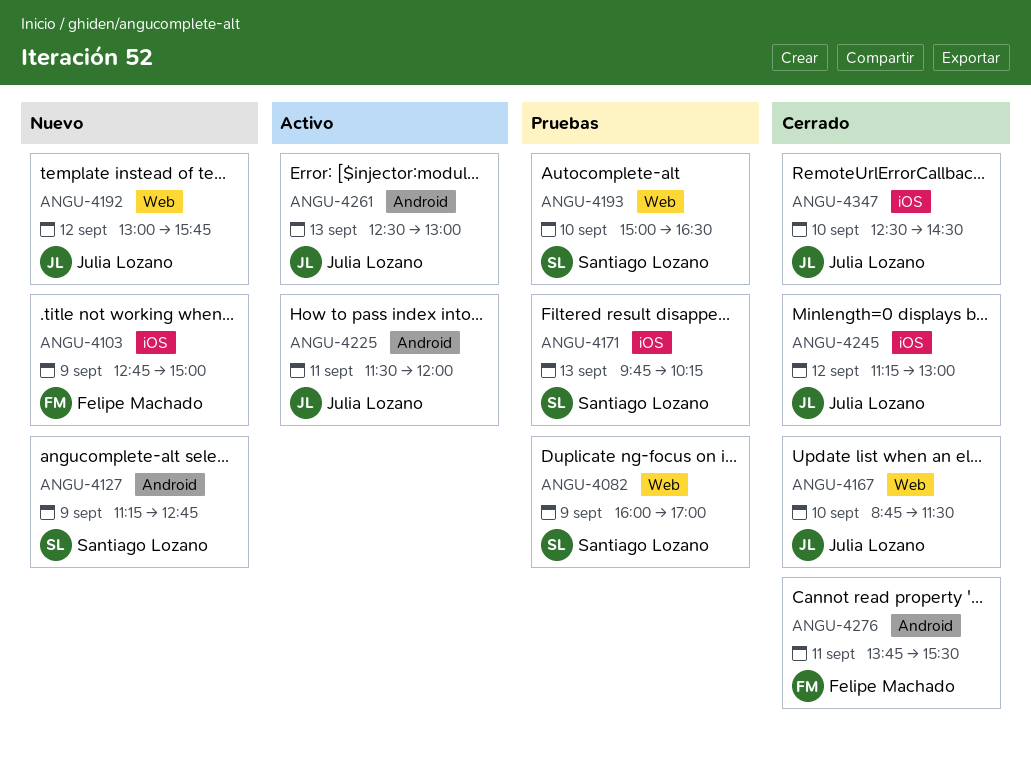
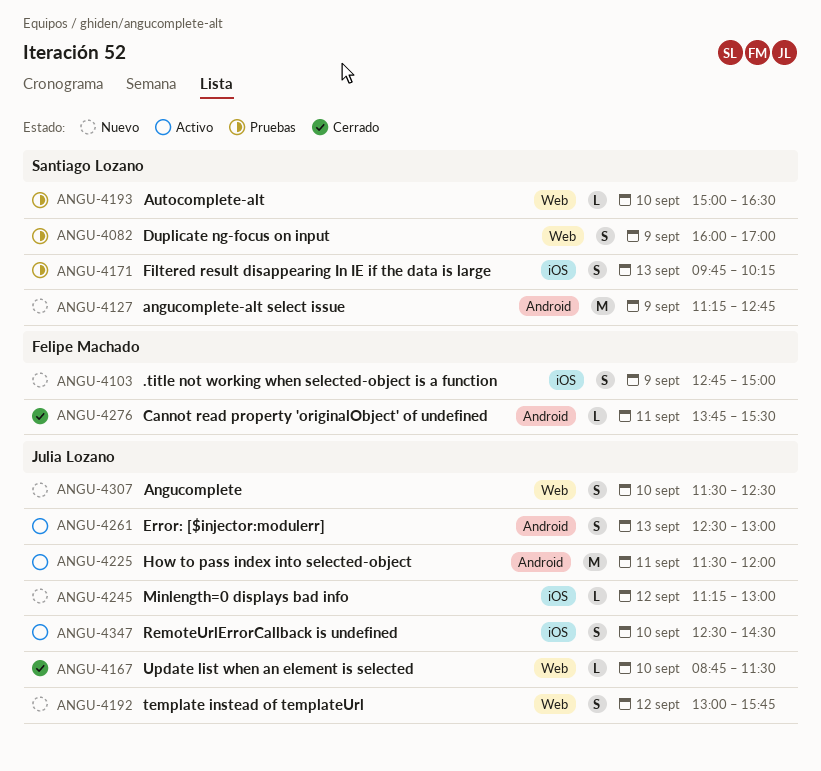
ANGU-4245, status: Cerrado -> Nuevo
ANGU-4307: none -> present
ANGU-4347, status: Cerrado -> Activo

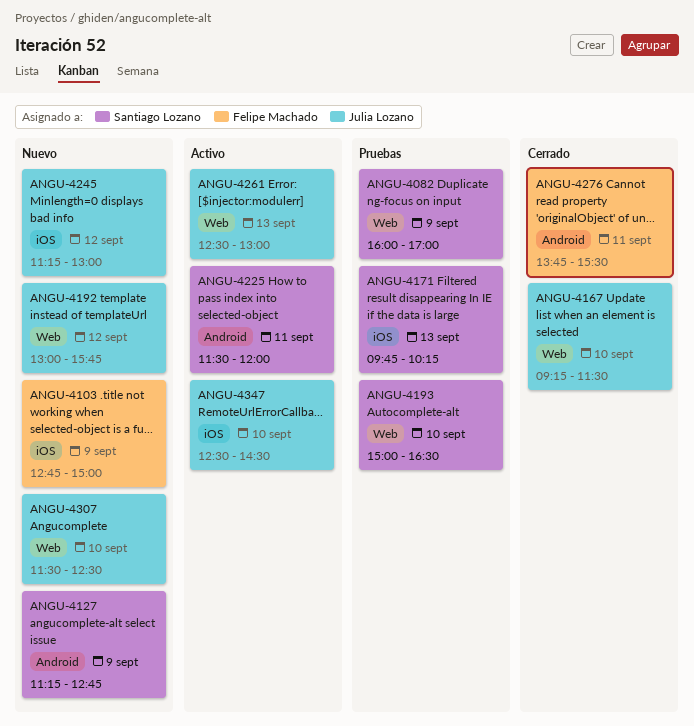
ANGU-4167, begins: 08:45 -> 09:15
ANGU-4225, owner: Julia Lozano -> Santiago Lozano
ANGU-4261, label: Android -> Web

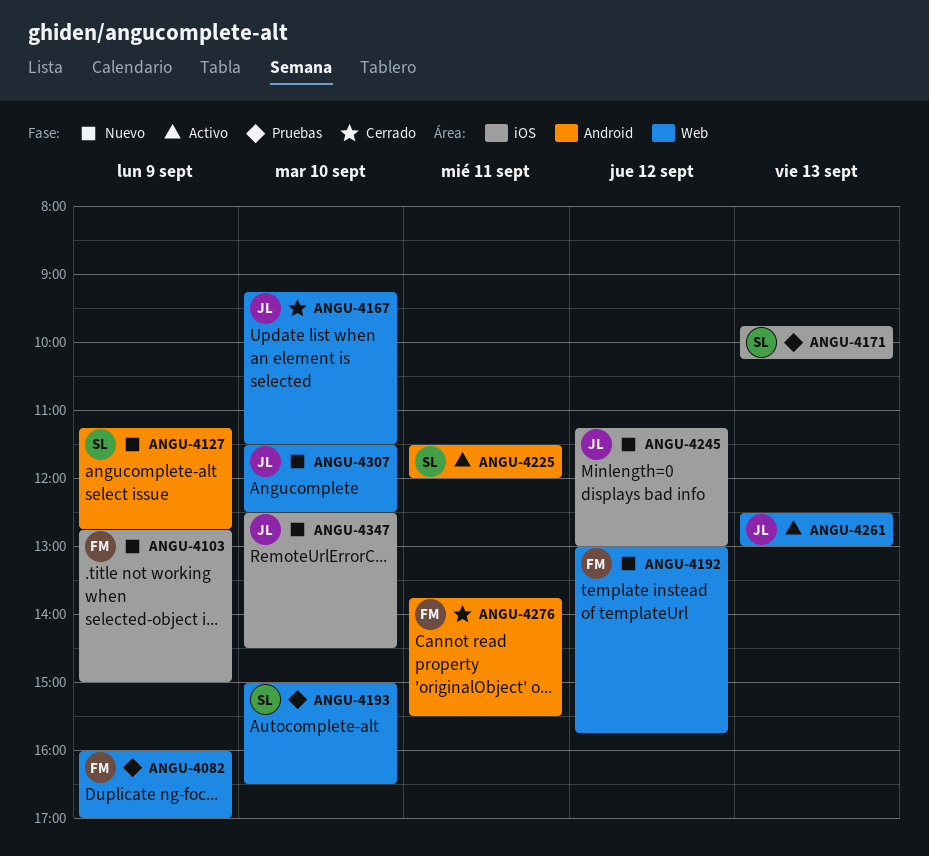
ANGU-4082, owner: Santiago Lozano -> Felipe Machado
ANGU-4192, owner: Julia Lozano -> Felipe Machado
ANGU-4347, status: Activo -> Nuevo

